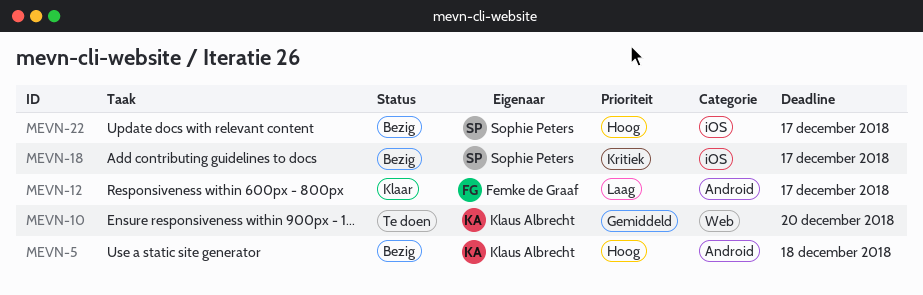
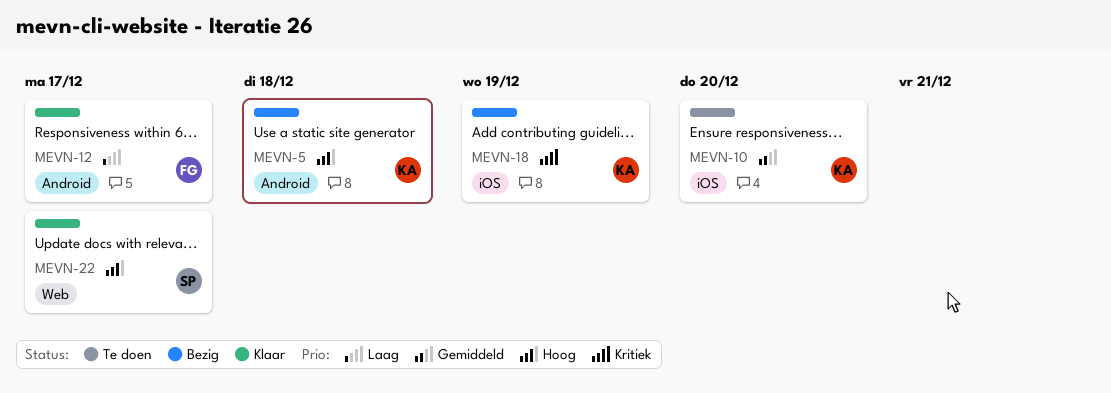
MEVN-10, label: Web -> iOS
MEVN-18, owner: Sophie Peters -> Klaus Albrecht
MEVN-18, due: Dec 17 -> Dec 19
MEVN-22, status: Bezig -> Klaar
MEVN-22, label: iOS -> Web

